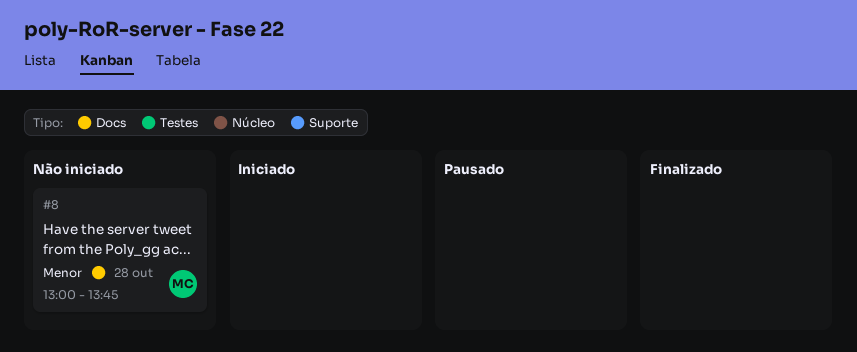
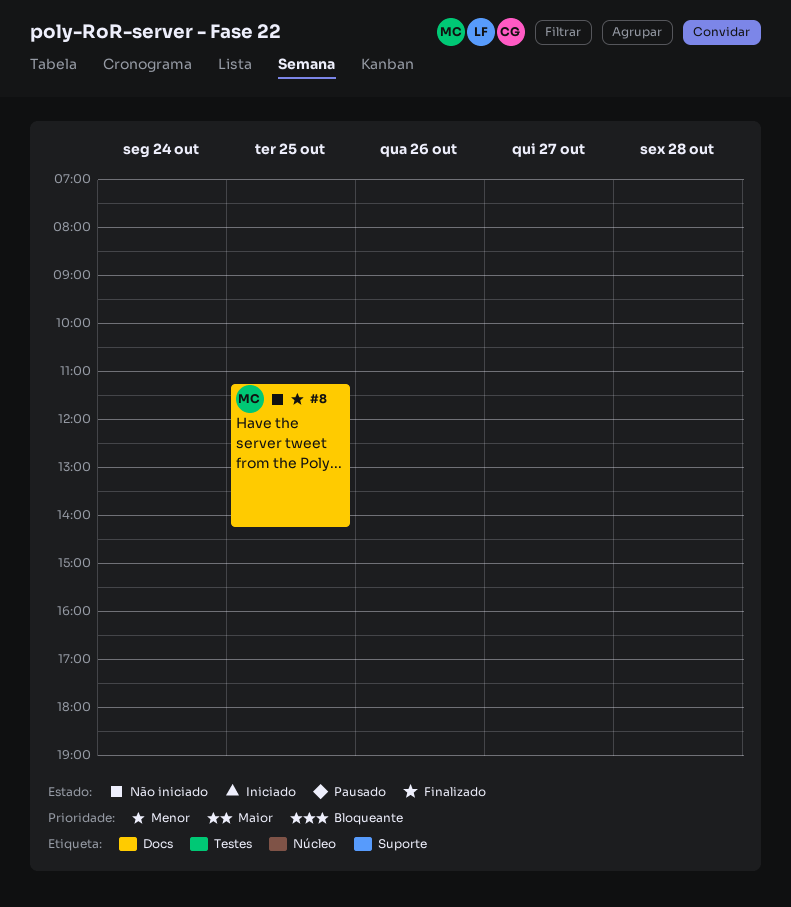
#8, day: Oct 28 -> Oct 25
#8, begins: 13:00 -> 11:15
#8, ends: 13:45 -> 14:15

